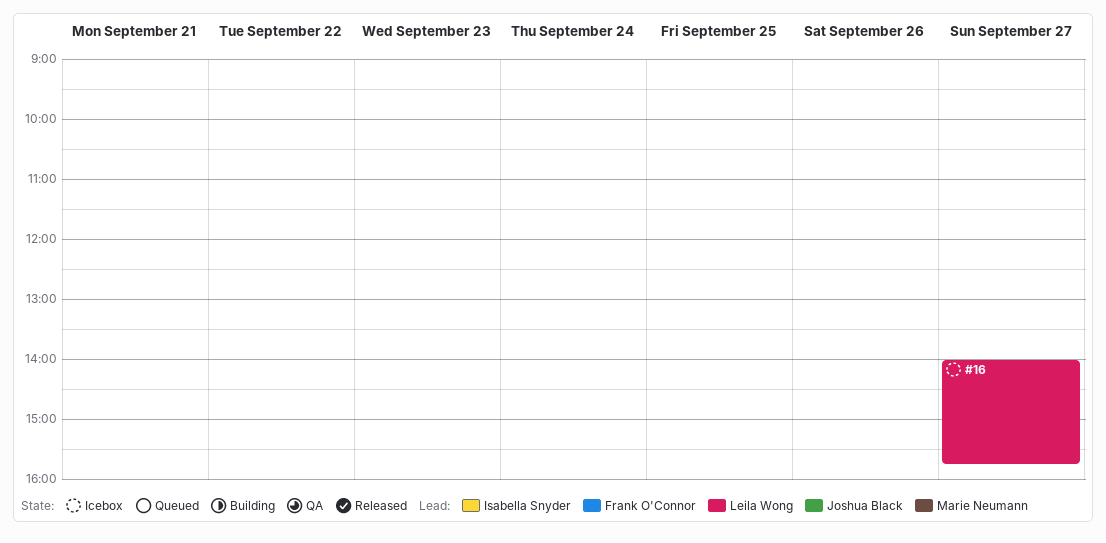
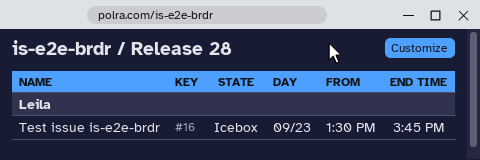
#16, day: Sep 27 -> Sep 23
#16, begins: 14:00 -> 13:30

